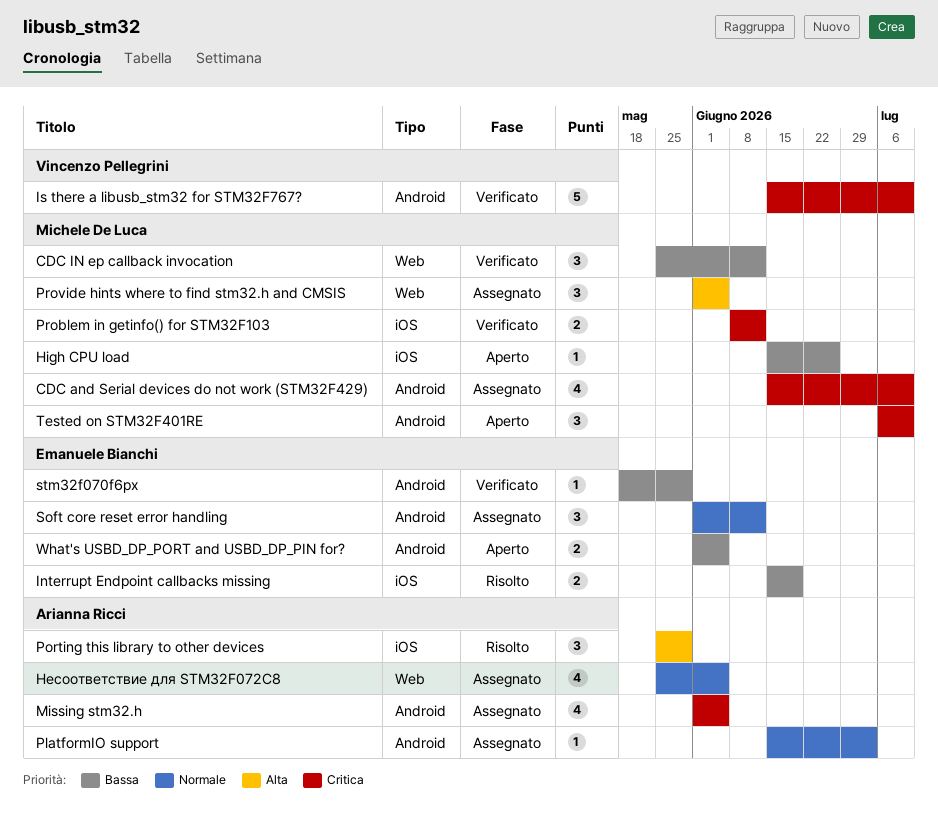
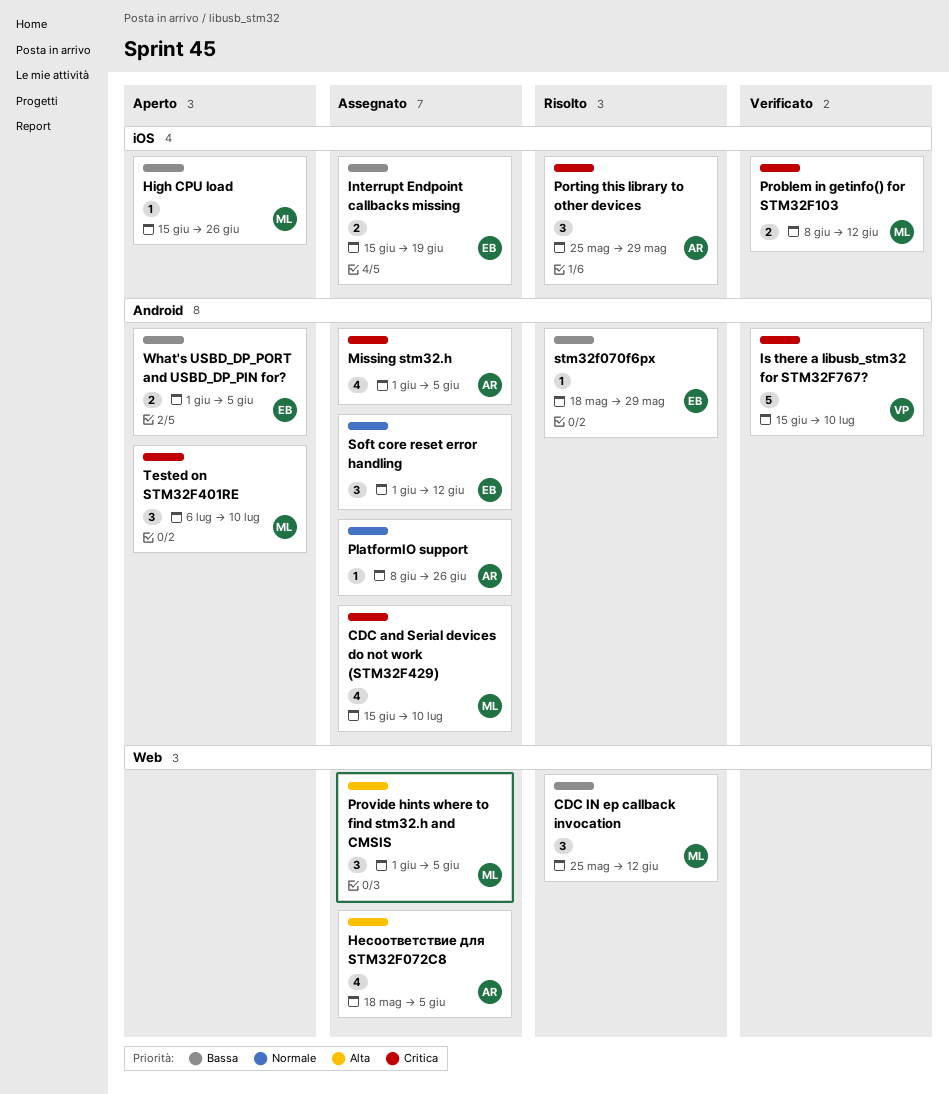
CDC IN ep callback invocation, status: Verificato -> Risolto
Interrupt Endpoint callbacks missing, status: Risolto -> Assegnato
PlatformIO support, start: Jun 15 -> Jun 8
PlatformIO support, due: Jul 3 -> Jun 26
Porting this library to other devices, priority: Alta -> Critica
stm32f070f6px, status: Verificato -> Risolto
Несоответствие для STM32F072C8, priority: Normale -> Alta
Несоответствие для STM32F072C8, start: May 25 -> May 18

